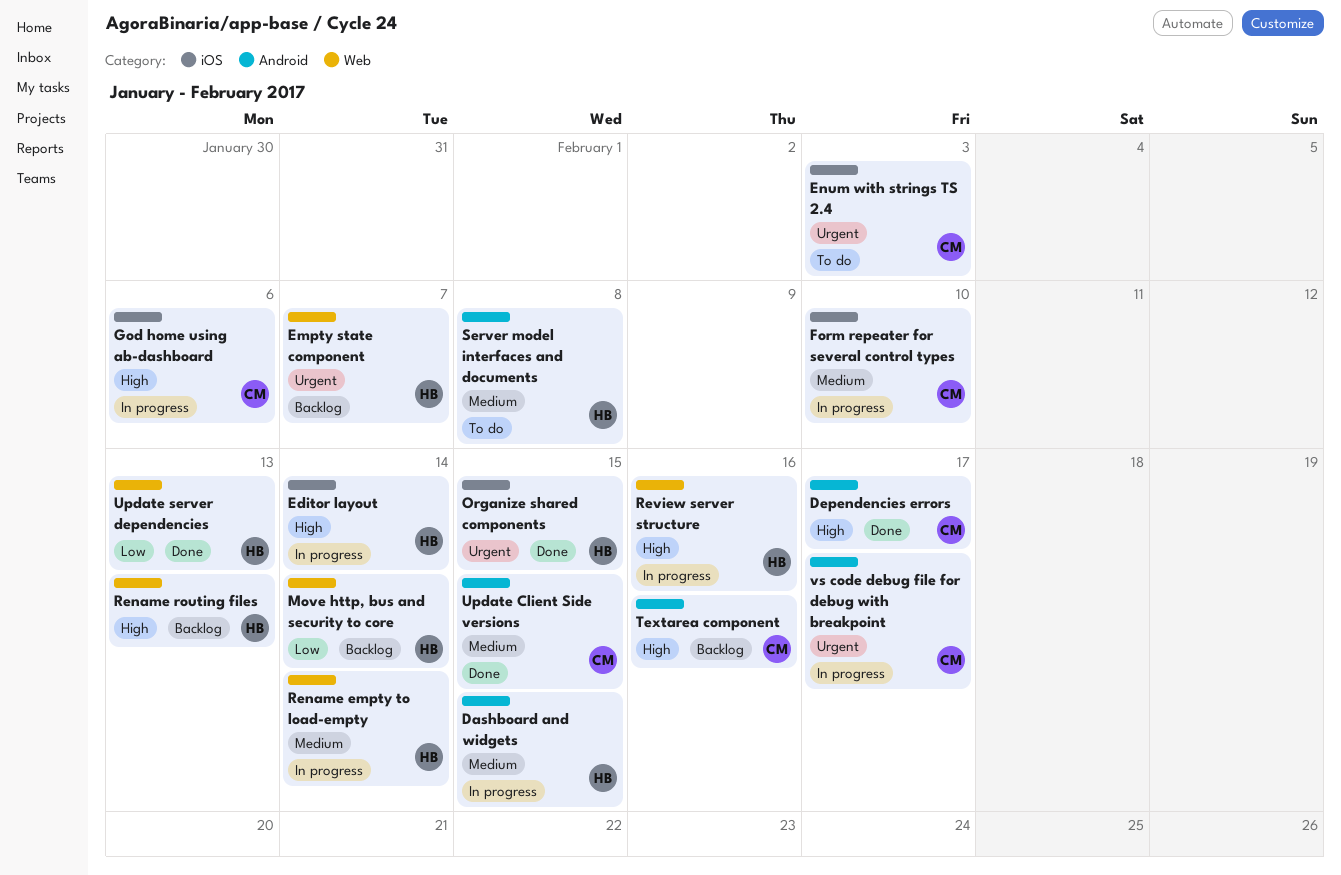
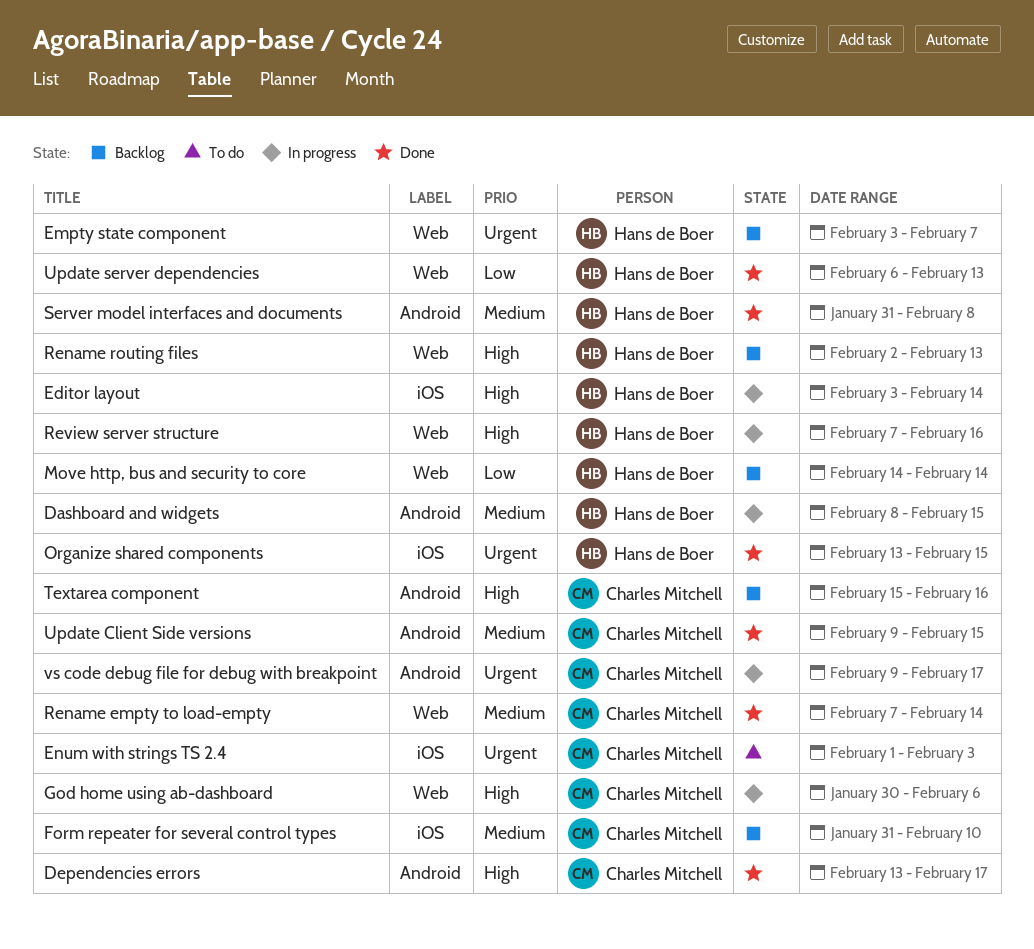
Form repeater for several control types, status: In progress -> Backlog
God home using ab-dashboard, label: iOS -> Web
Rename empty to load-empty, status: In progress -> Done
Rename empty to load-empty, owner: Hans de Boer -> Charles Mitchell
Server model interfaces and documents, status: To do -> Done

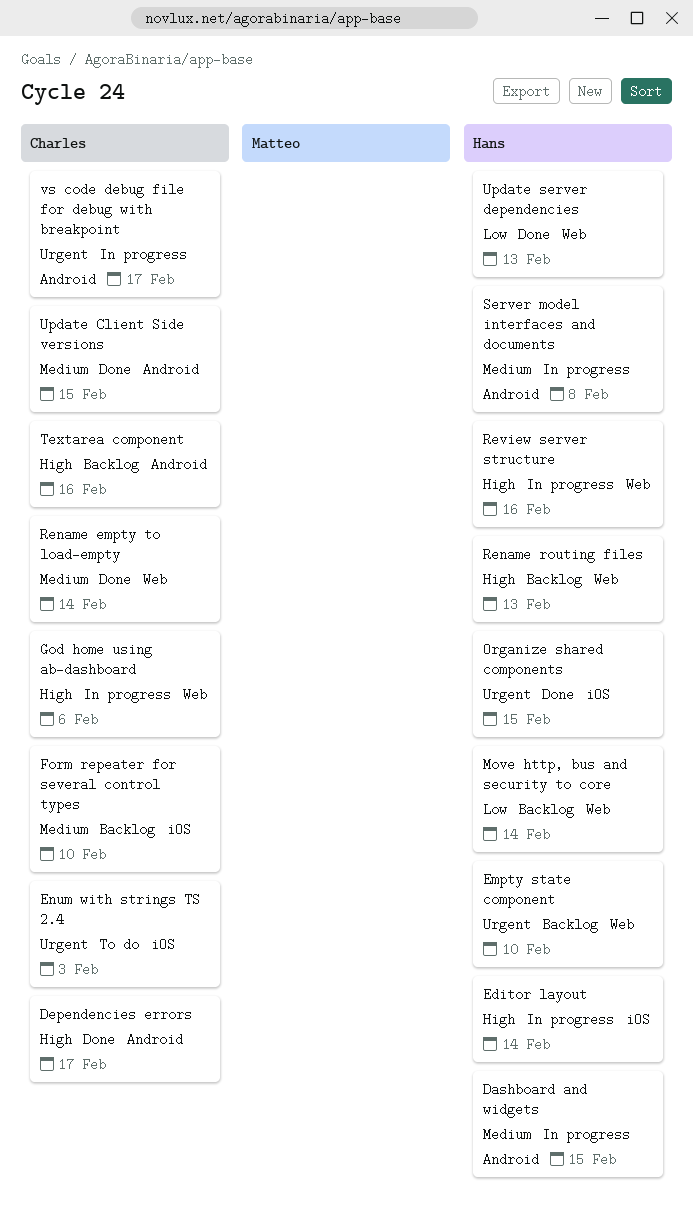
Empty state component, due: Feb 7 -> Feb 10
Server model interfaces and documents, status: Done -> In progress

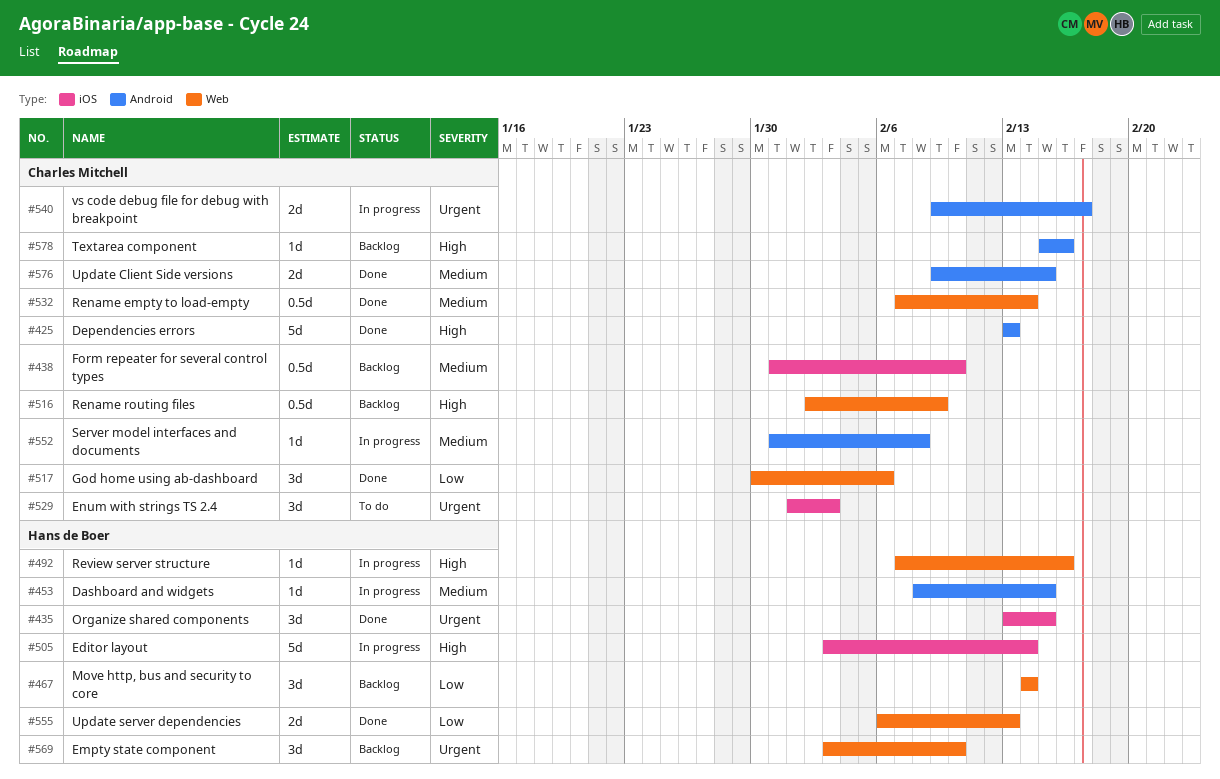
Dependencies errors, due: Feb 17 -> Feb 13
God home using ab-dashboard, status: In progress -> Done
God home using ab-dashboard, priority: High -> Low
Rename routing files, owner: Hans de Boer -> Charles Mitchell
Rename routing files, due: Feb 13 -> Feb 9
Server model interfaces and documents, owner: Hans de Boer -> Charles Mitchell

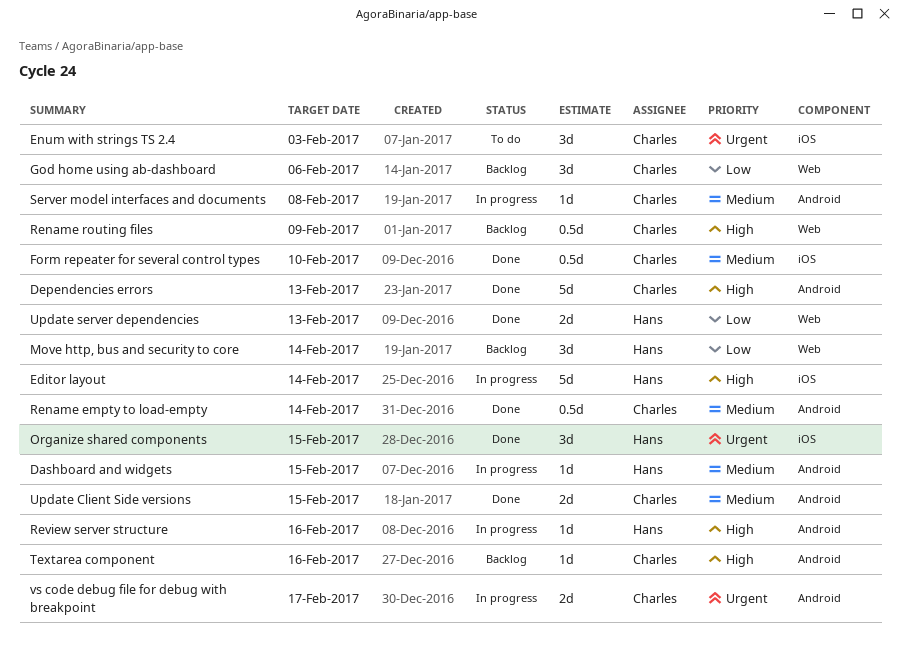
Empty state component: present -> none
Form repeater for several control types, status: Backlog -> Done
God home using ab-dashboard, status: Done -> Backlog
Rename empty to load-empty, label: Web -> Android
Review server structure, label: Web -> Android

